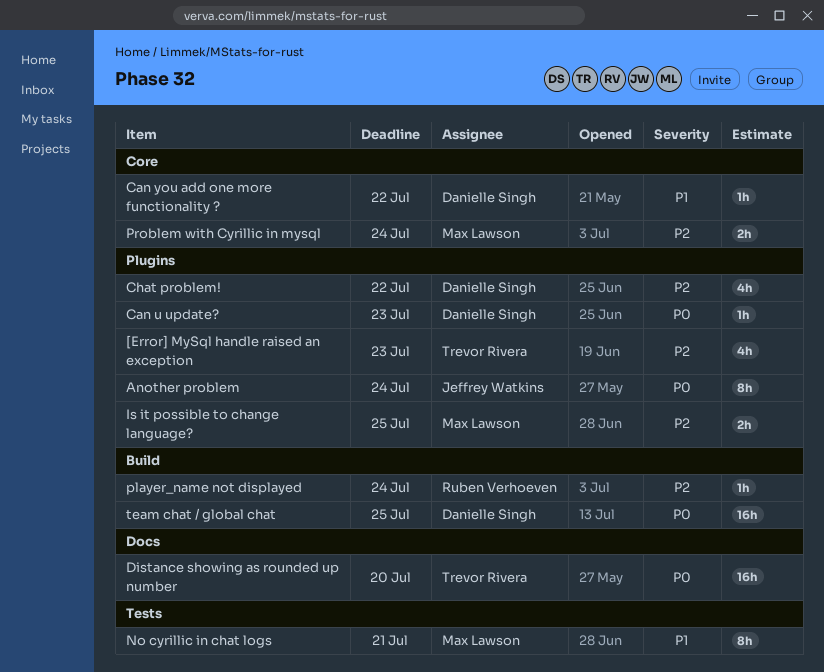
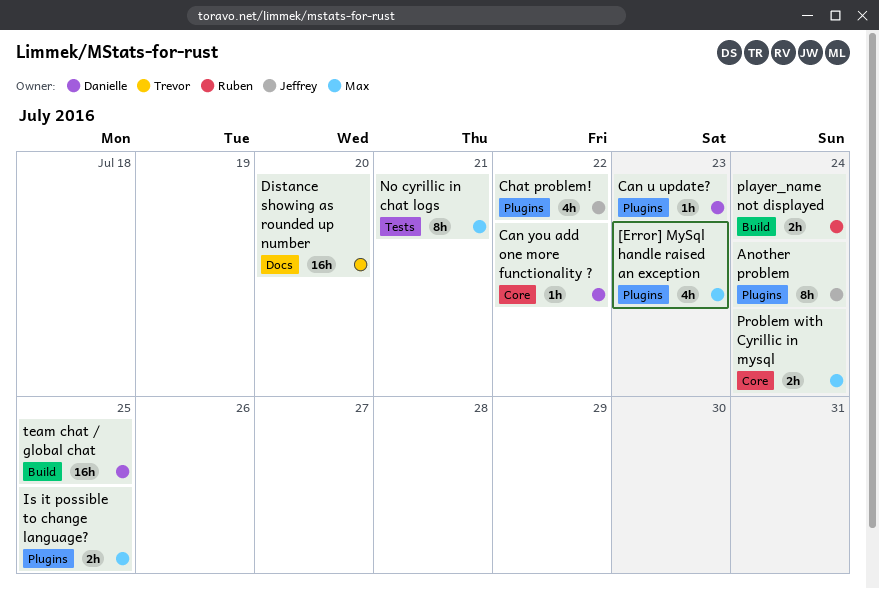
[Error] MySql handle raised an exception, owner: Trevor Rivera -> Max Lawson
Chat problem!, owner: Danielle Singh -> Jeffrey Watkins
player_name not displayed, estimate: 1h -> 2h

